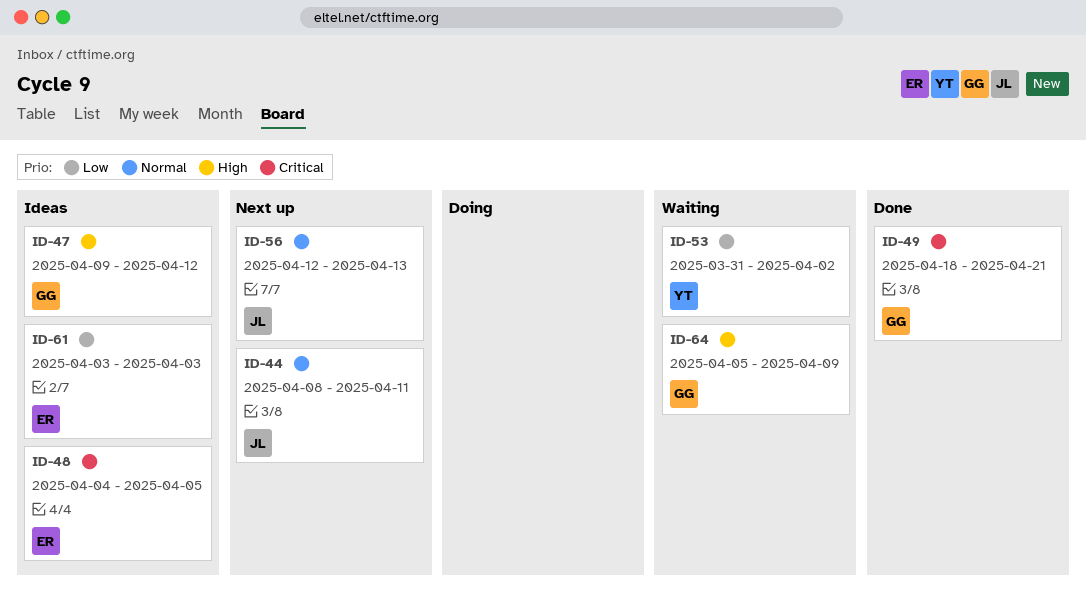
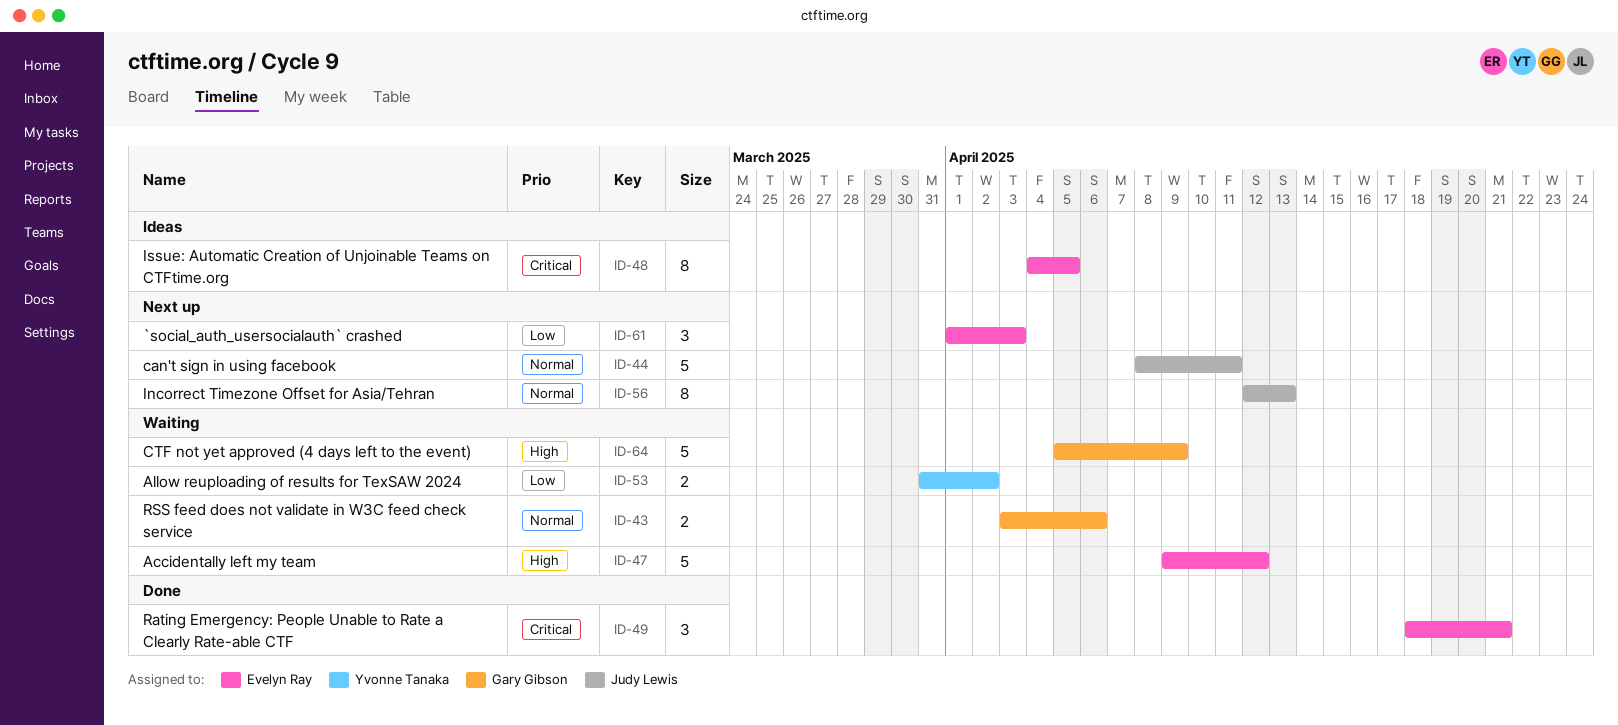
ID-43: none -> present
ID-47, status: Ideas -> Waiting
ID-47, owner: Gary Gibson -> Evelyn Ray
ID-49, owner: Gary Gibson -> Evelyn Ray
ID-61, status: Ideas -> Next up
ID-61, start: Apr 3 -> Apr 1

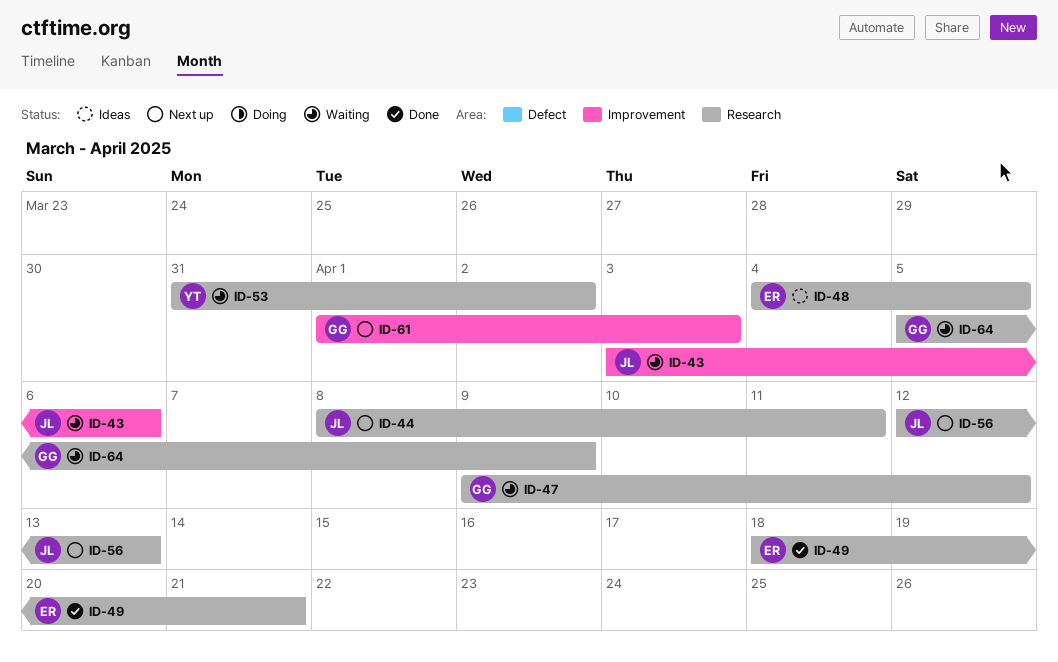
ID-43, owner: Gary Gibson -> Judy Lewis
ID-47, owner: Evelyn Ray -> Gary Gibson
ID-61, owner: Evelyn Ray -> Gary Gibson

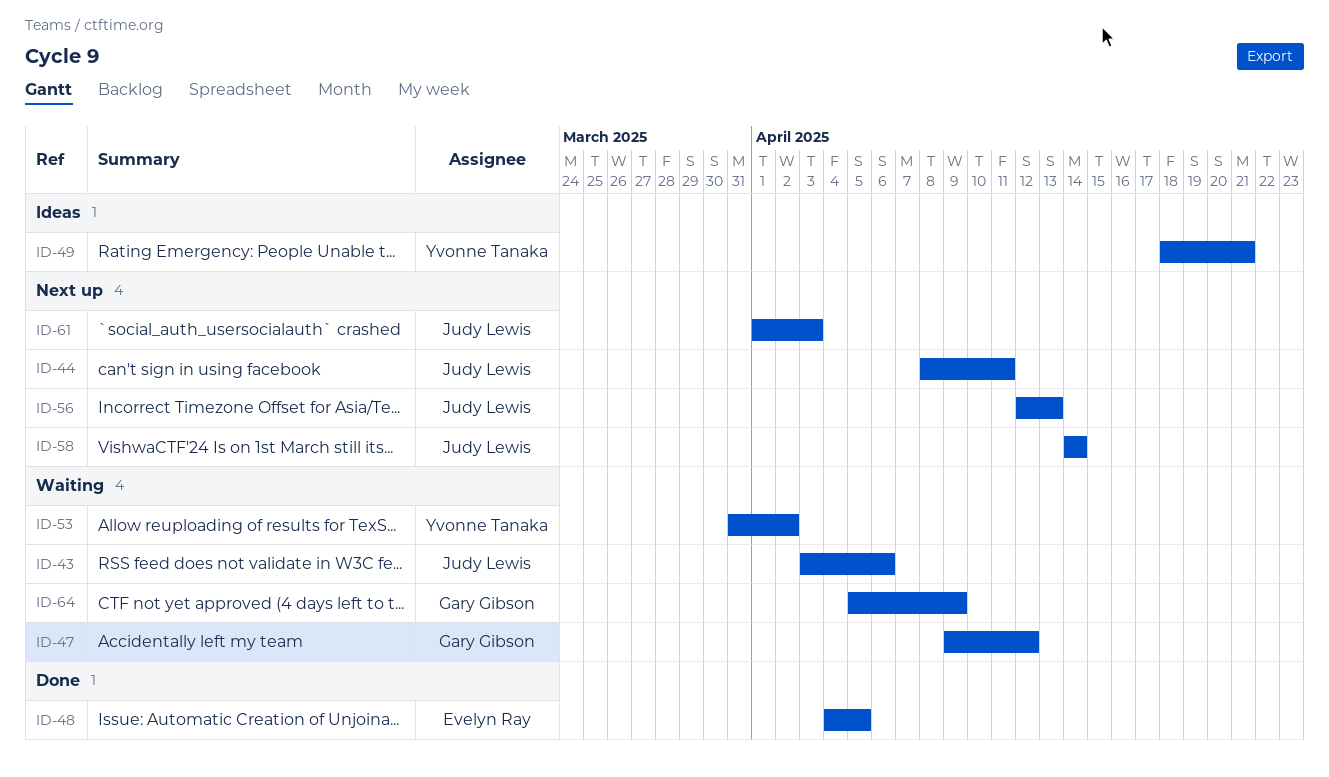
ID-48, status: Ideas -> Done
ID-49, status: Done -> Ideas
ID-49, owner: Evelyn Ray -> Yvonne Tanaka
ID-58: none -> present
ID-61, owner: Gary Gibson -> Judy Lewis

